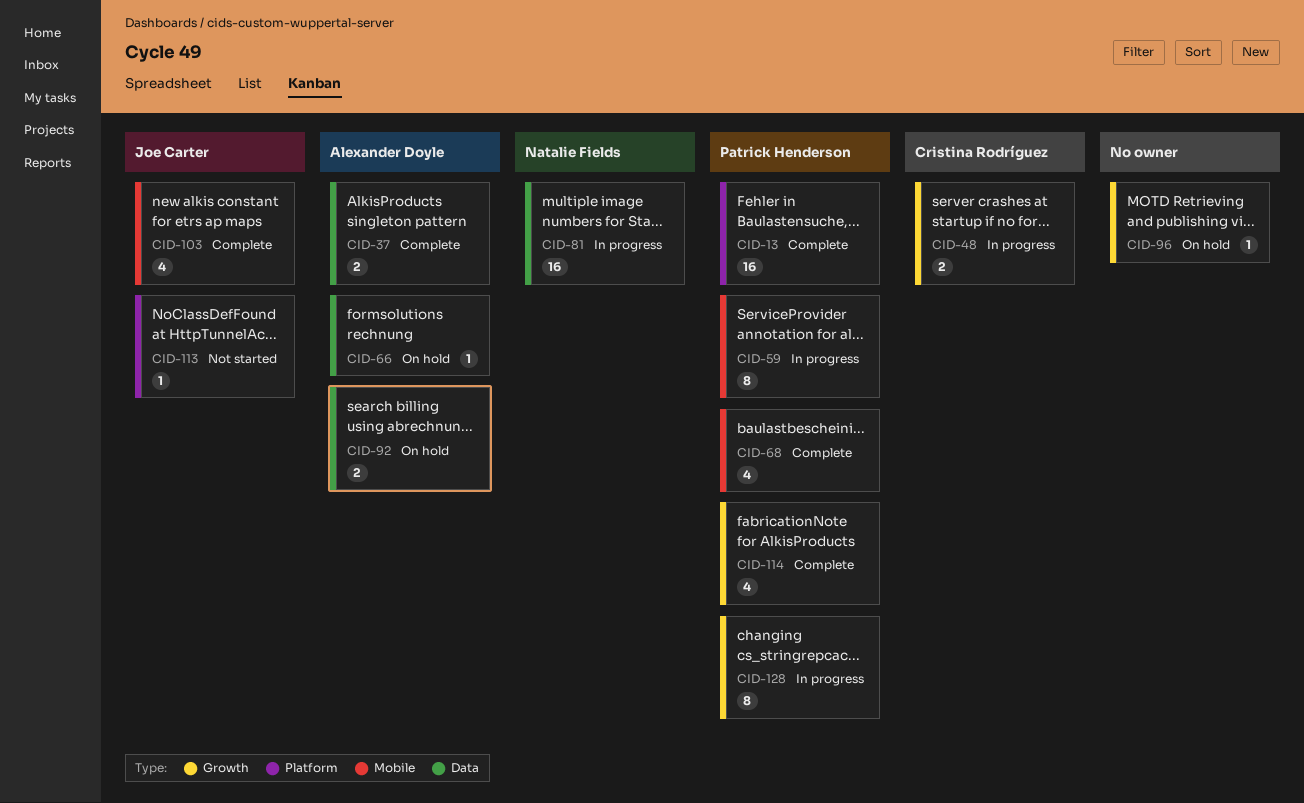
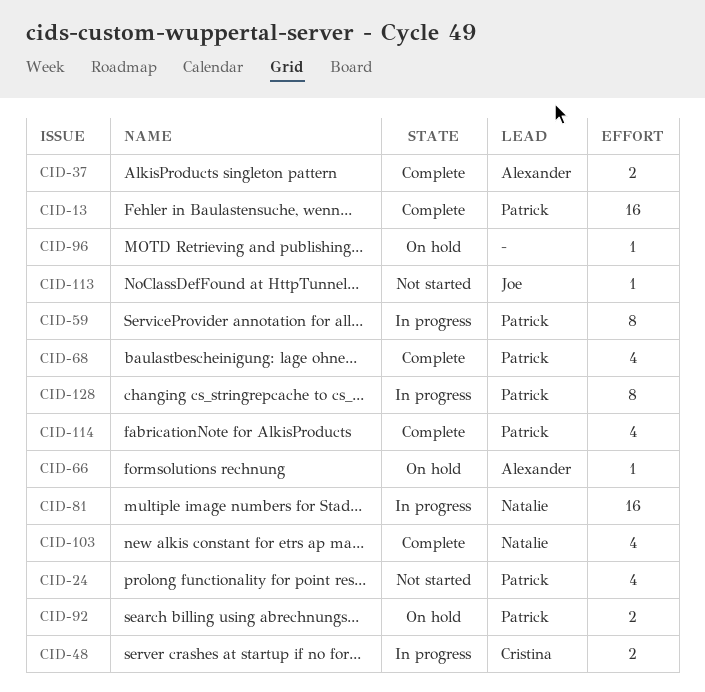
CID-24: none -> present
CID-92, owner: Alexander Doyle -> Patrick Henderson
CID-103, owner: Joe Carter -> Natalie Fields

